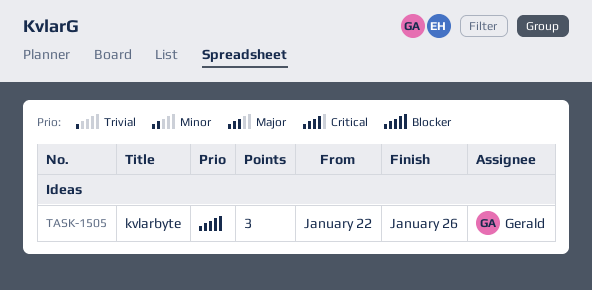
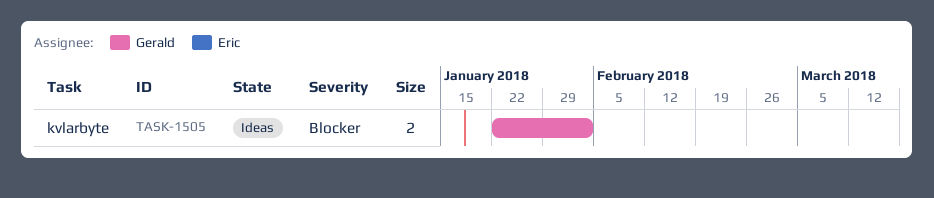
TASK-1505, estimate: 3 -> 2
TASK-1505, due: Jan 26 -> Feb 2

